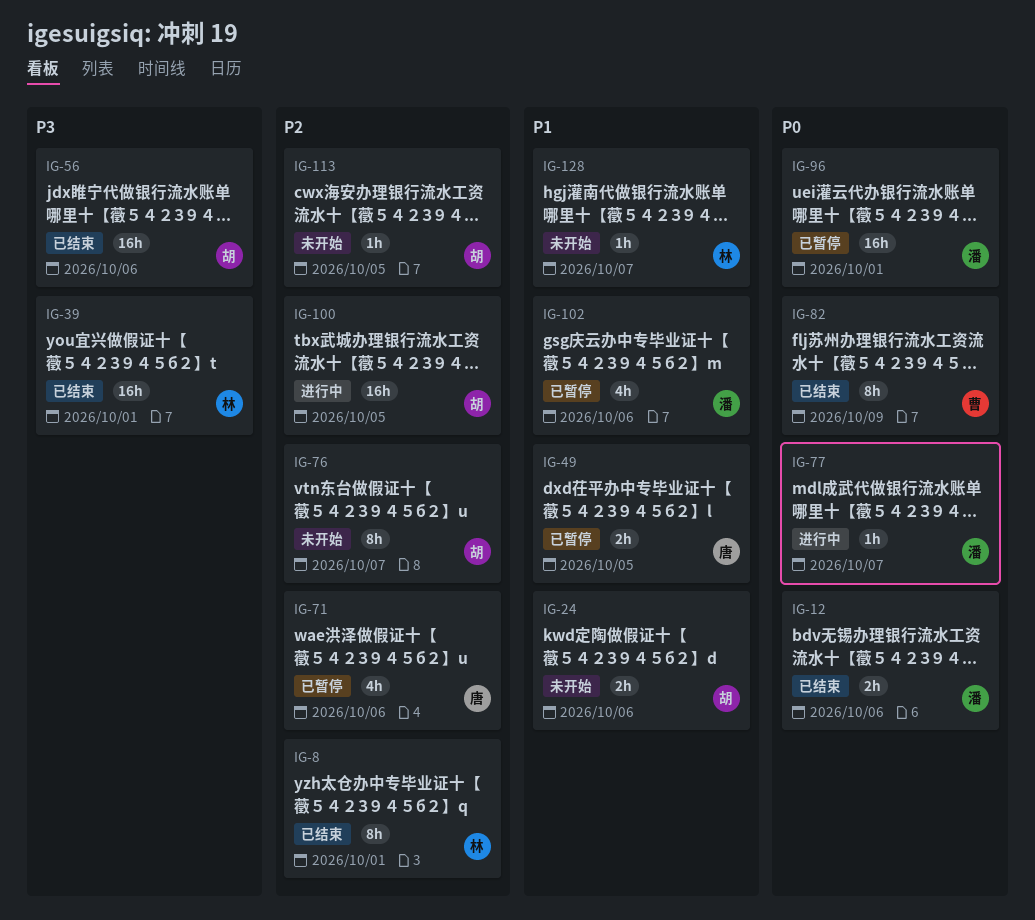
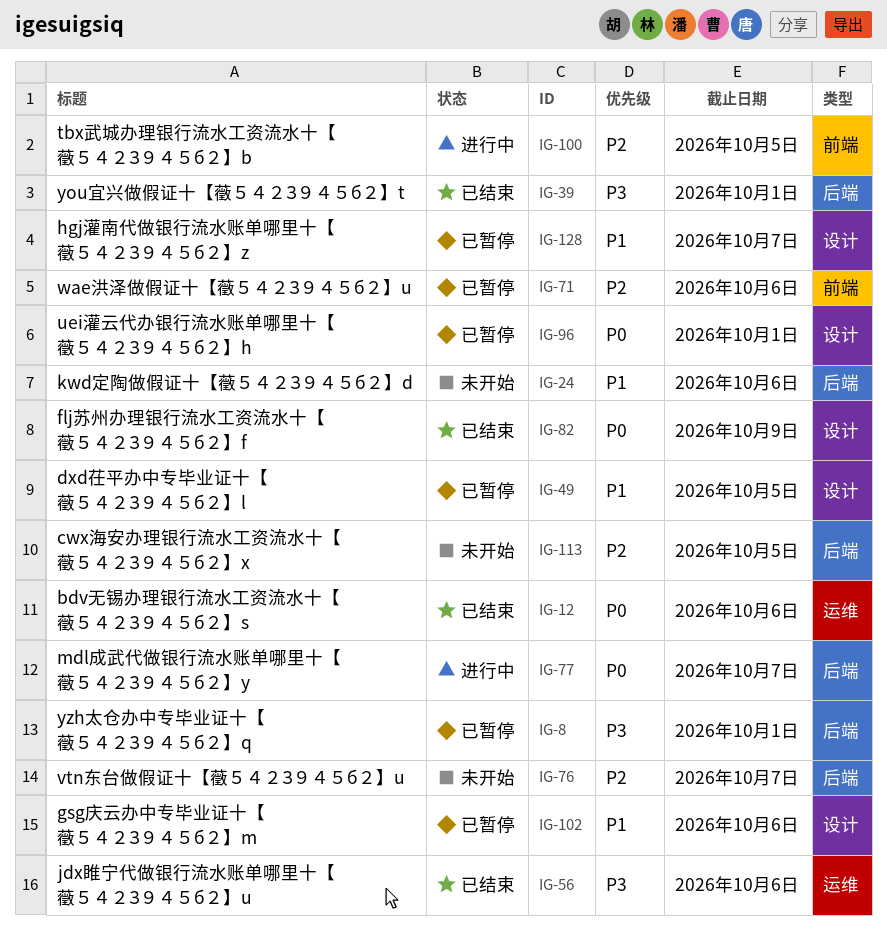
IG-8, status: 已结束 -> 已暂停
IG-8, priority: P2 -> P3
IG-128, status: 未开始 -> 已暂停

